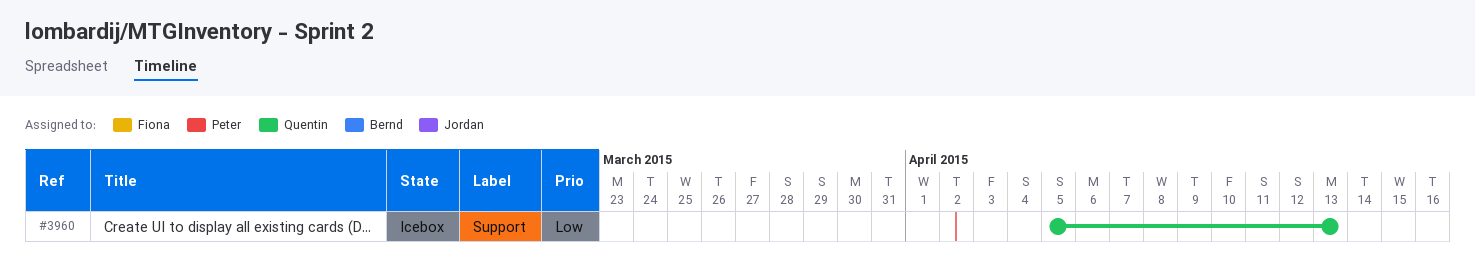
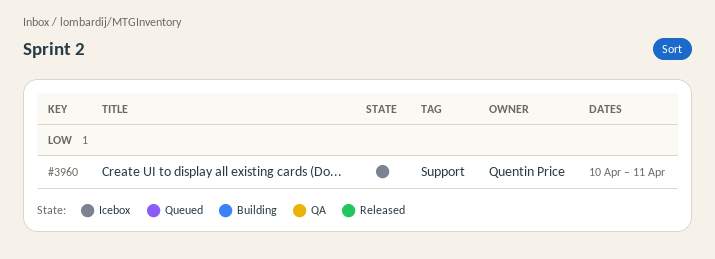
#3960, start: Apr 5 -> Apr 10
#3960, due: Apr 13 -> Apr 11

